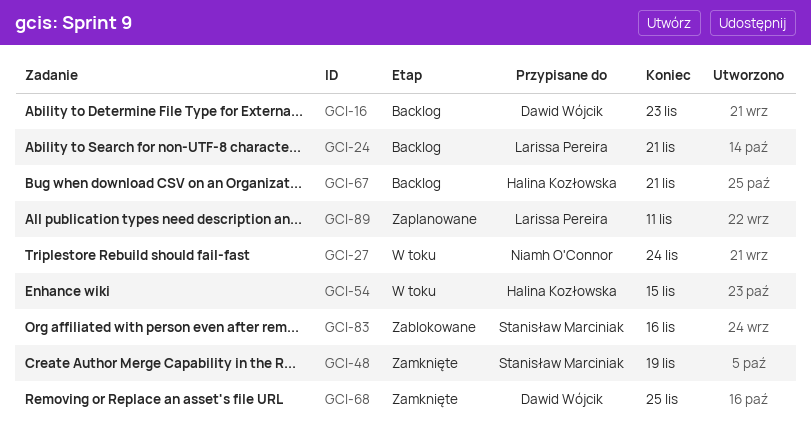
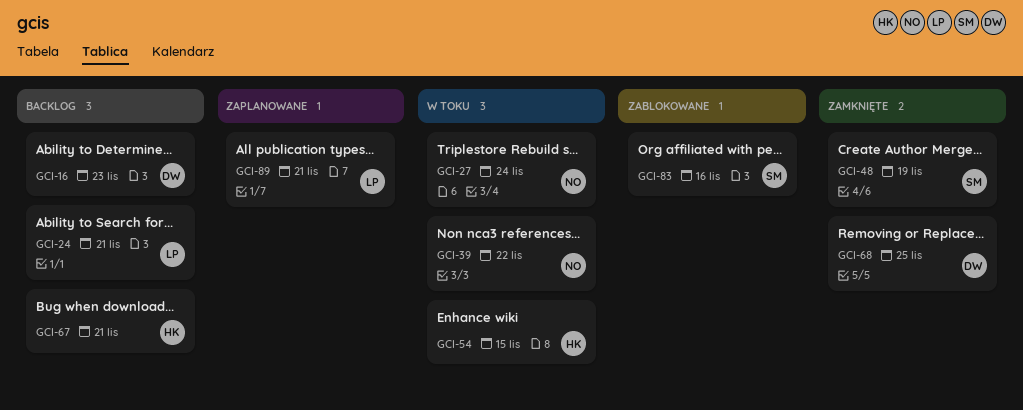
GCI-39: none -> present
GCI-89, due: Nov 11 -> Nov 21

